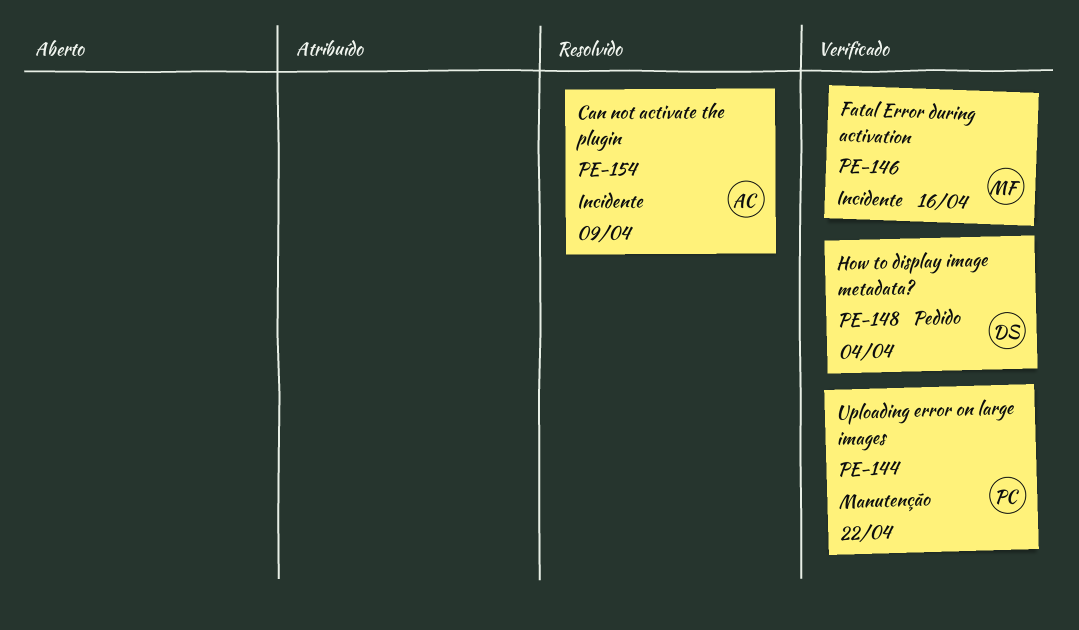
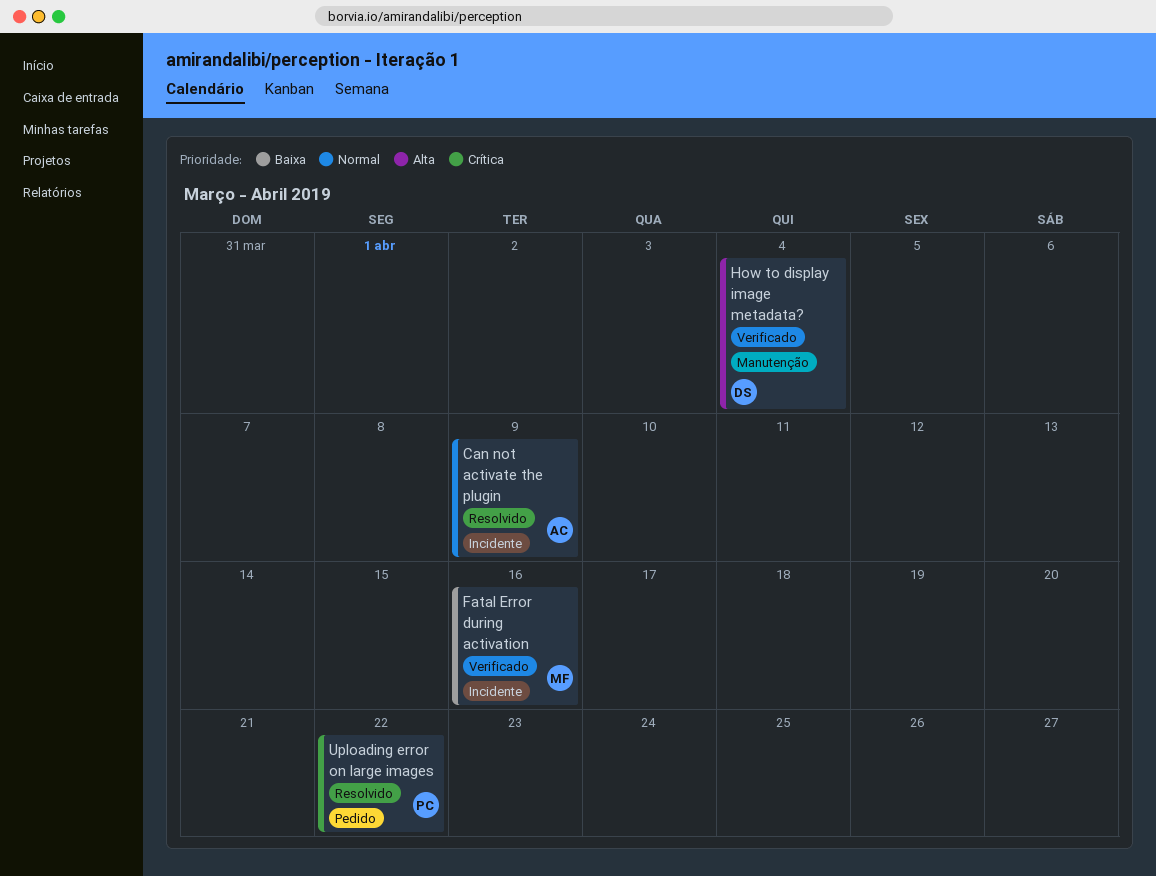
How to display image metadata?, label: Pedido -> Manutenção
Uploading error on large images, status: Verificado -> Resolvido
Uploading error on large images, label: Manutenção -> Pedido

